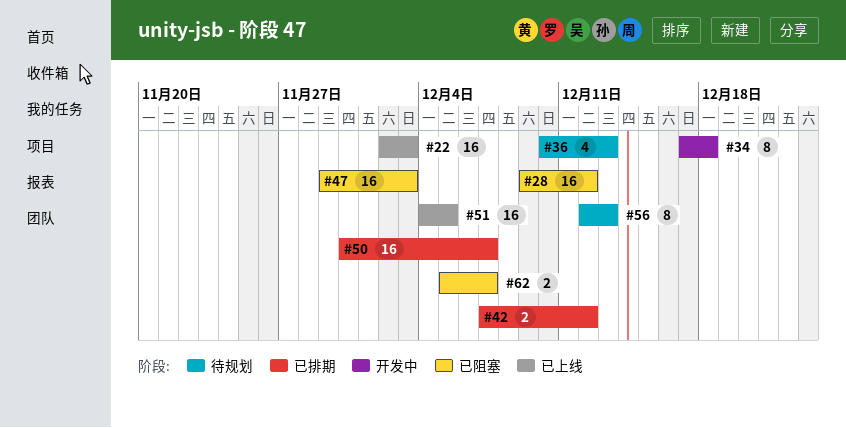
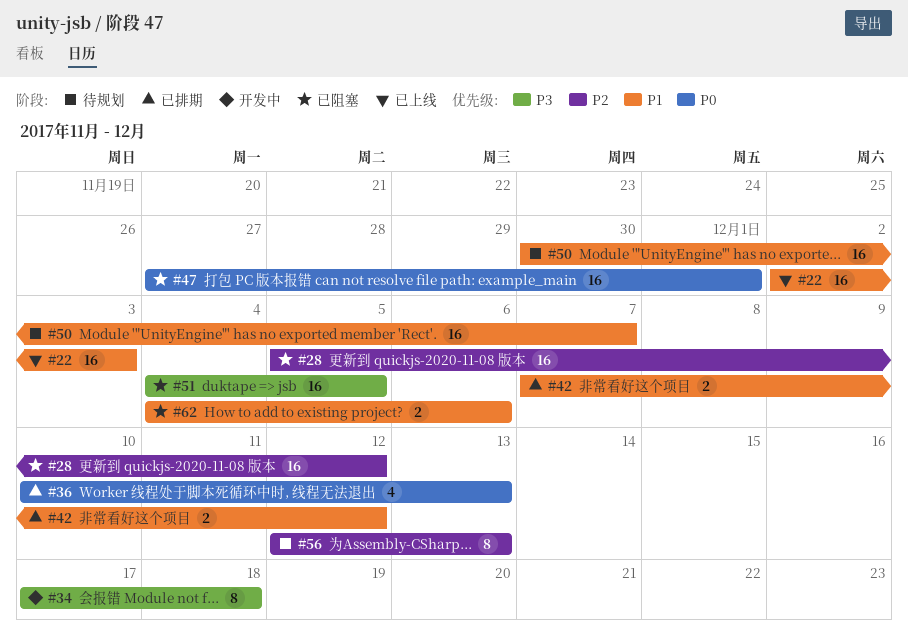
#28, start: Dec 9 -> Dec 5
#36, status: 待规划 -> 已排期
#47, start: Nov 29 -> Nov 27
#47, due: Dec 3 -> Dec 1
#50, status: 已排期 -> 待规划
#51, status: 已上线 -> 已阻塞
#62, start: Dec 5 -> Dec 4
#62, due: Dec 7 -> Dec 6

